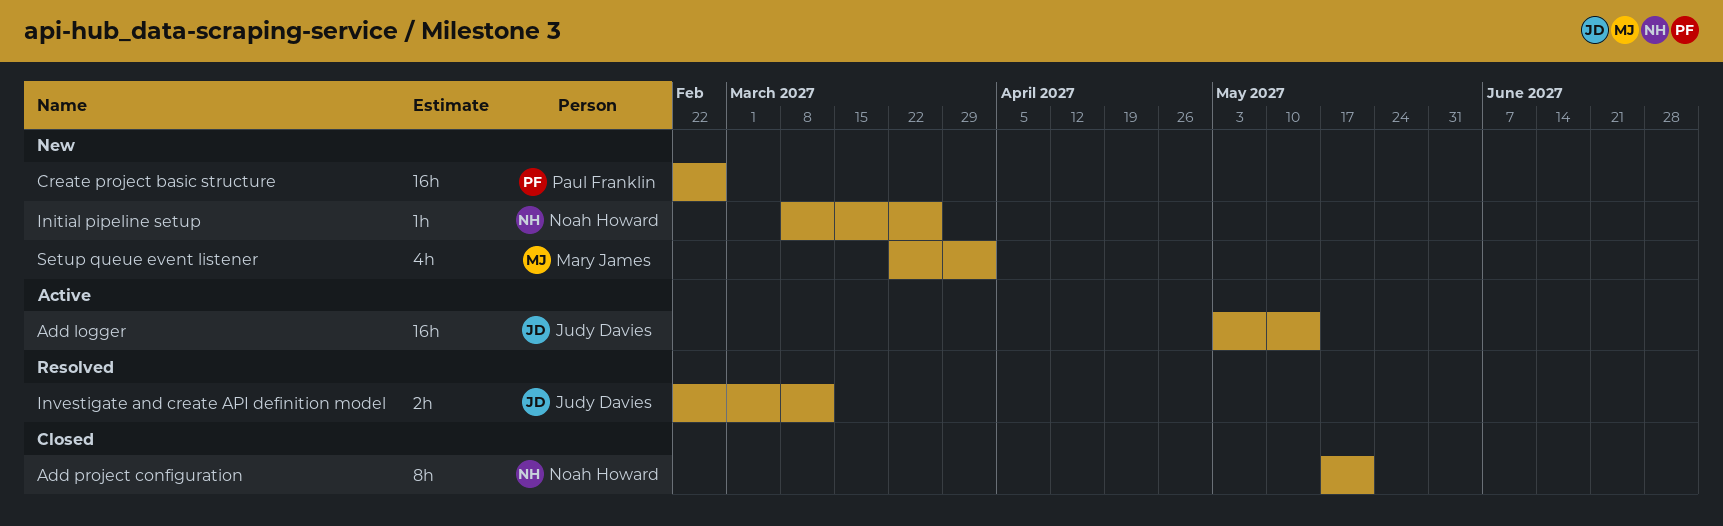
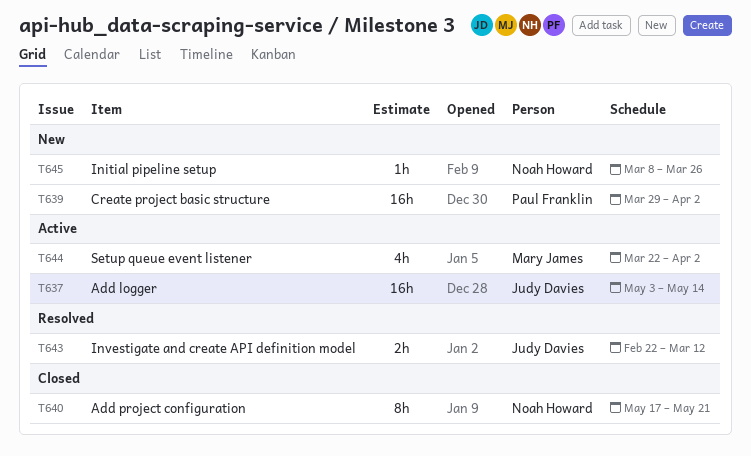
Create project basic structure, start: Feb 22 -> Mar 29
Create project basic structure, due: Feb 26 -> Apr 2
Setup queue event listener, status: New -> Active

